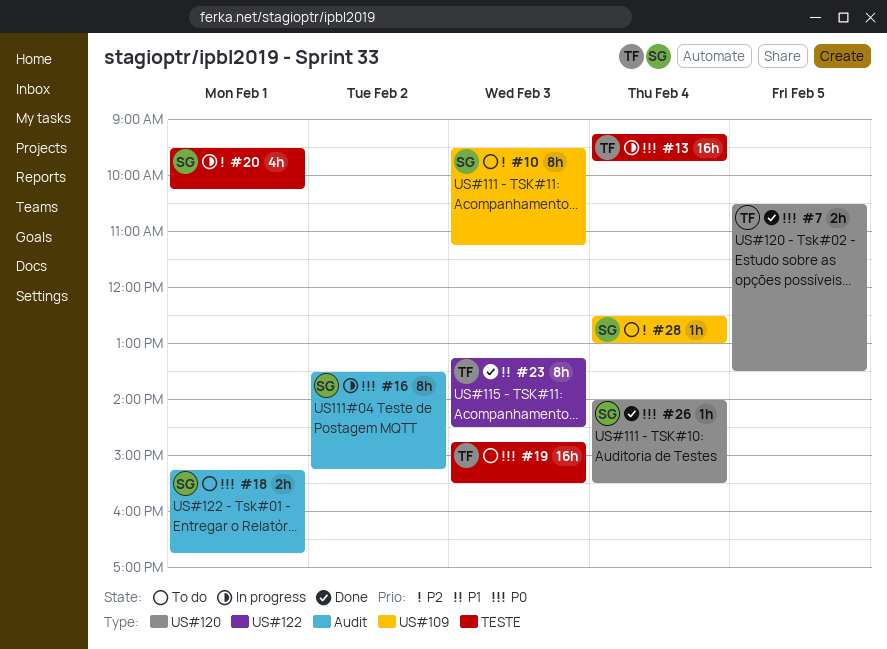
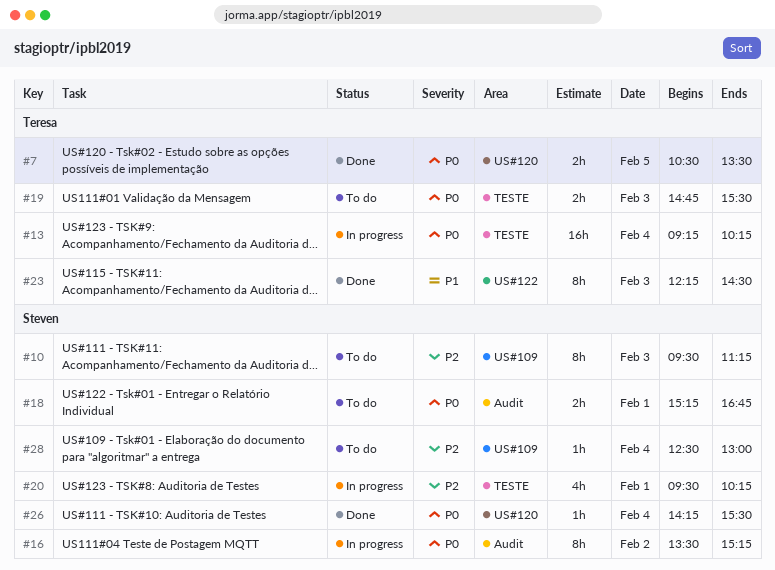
#13, ends: 09:45 -> 10:15
#19, estimate: 16h -> 2h
#23, begins: 13:15 -> 12:15
#26, begins: 14:00 -> 14:15

